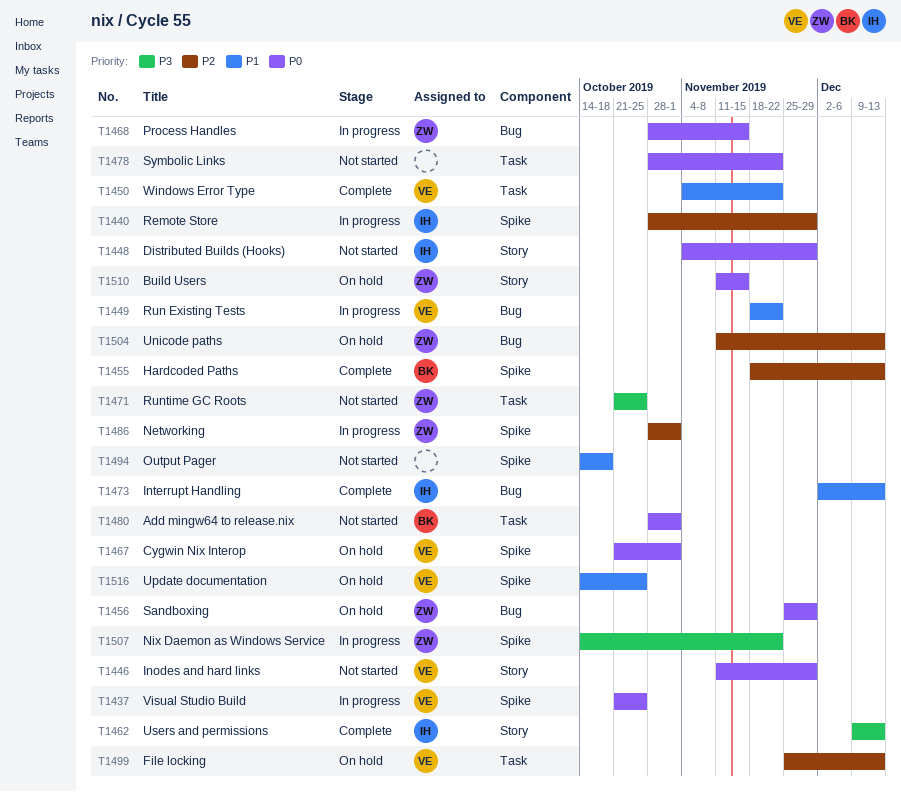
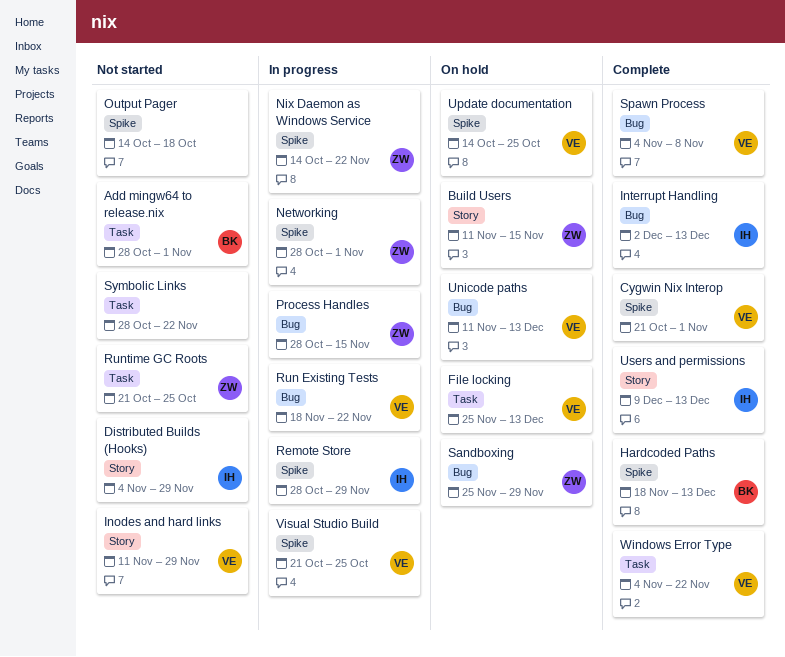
Cygwin Nix Interop, status: On hold -> Complete
Spawn Process: none -> present
Unicode paths, owner: ZW -> VE

